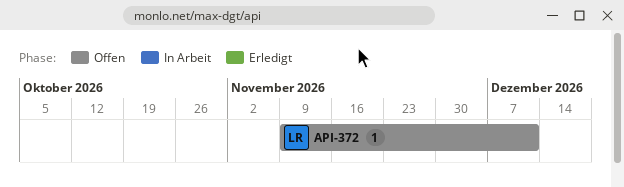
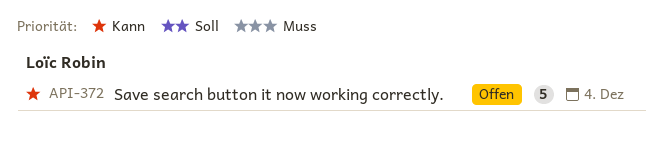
API-372, estimate: 1 -> 5
API-372, due: Dec 11 -> Dec 4

